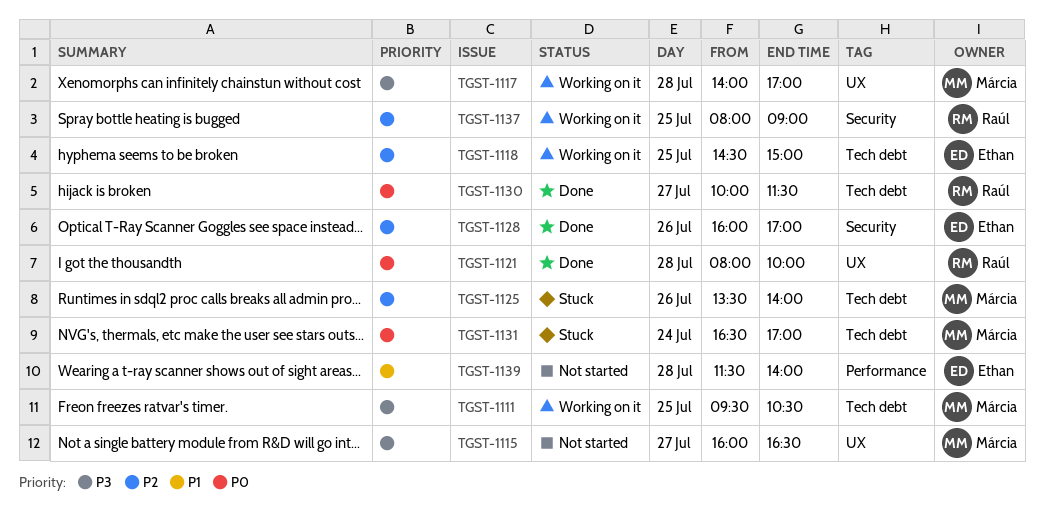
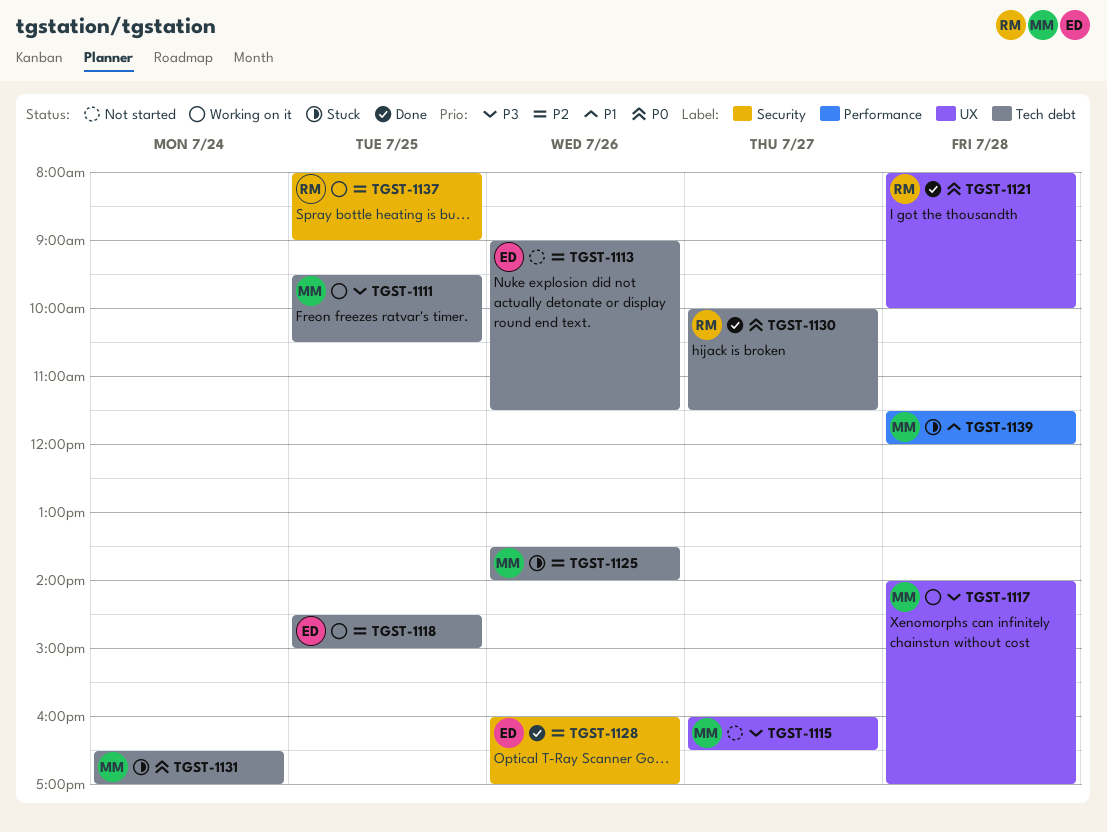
TGST-1113: none -> present
TGST-1139, status: Not started -> Stuck
TGST-1139, owner: Ethan -> Márcia
TGST-1139, ends: 14:00 -> 12:00

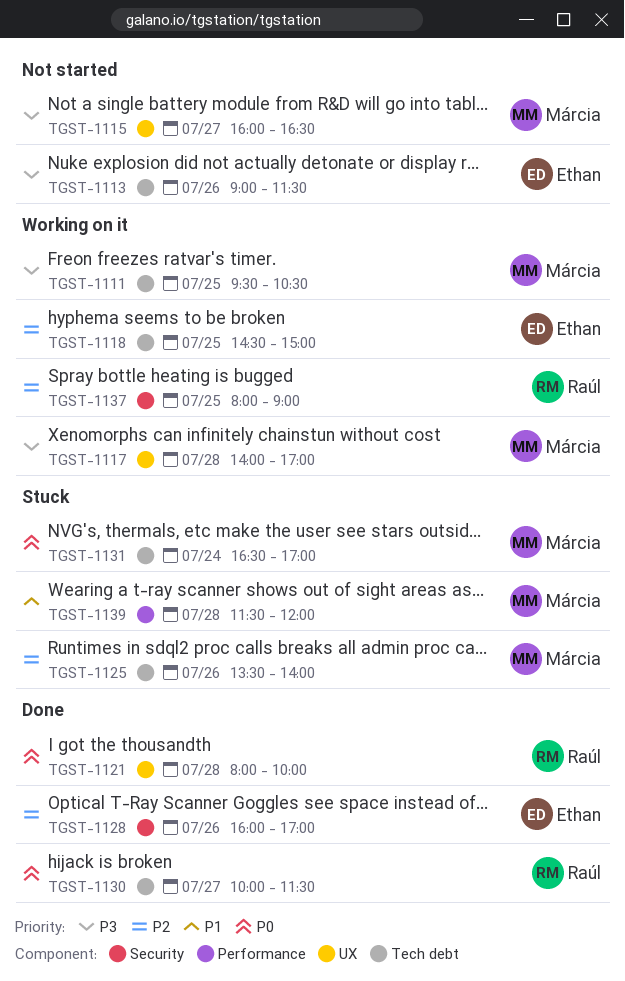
TGST-1113, priority: P2 -> P3

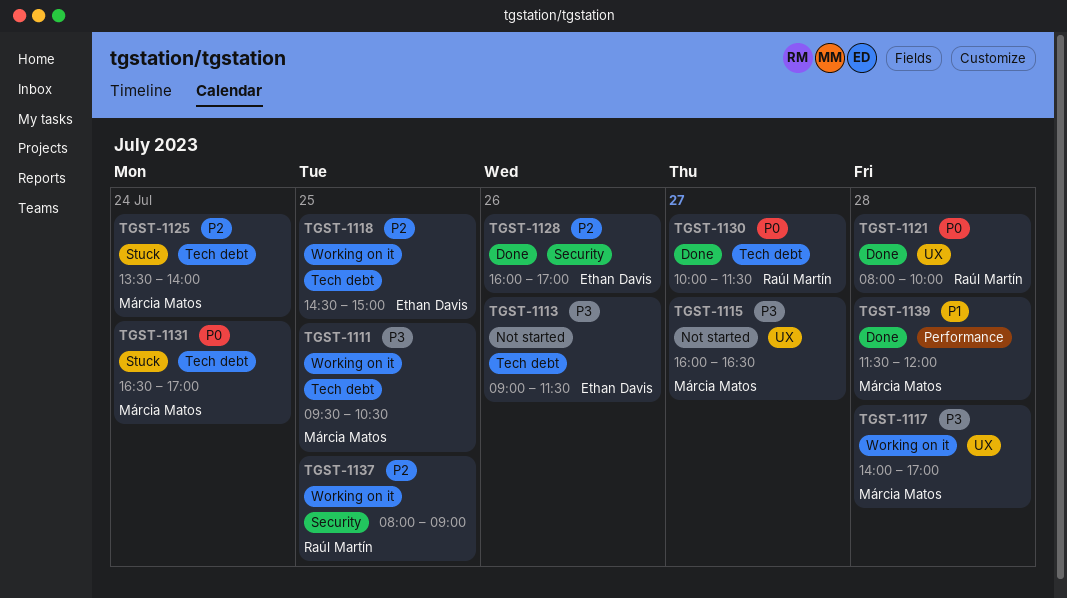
TGST-1125, day: Jul 26 -> Jul 24
TGST-1139, status: Stuck -> Done

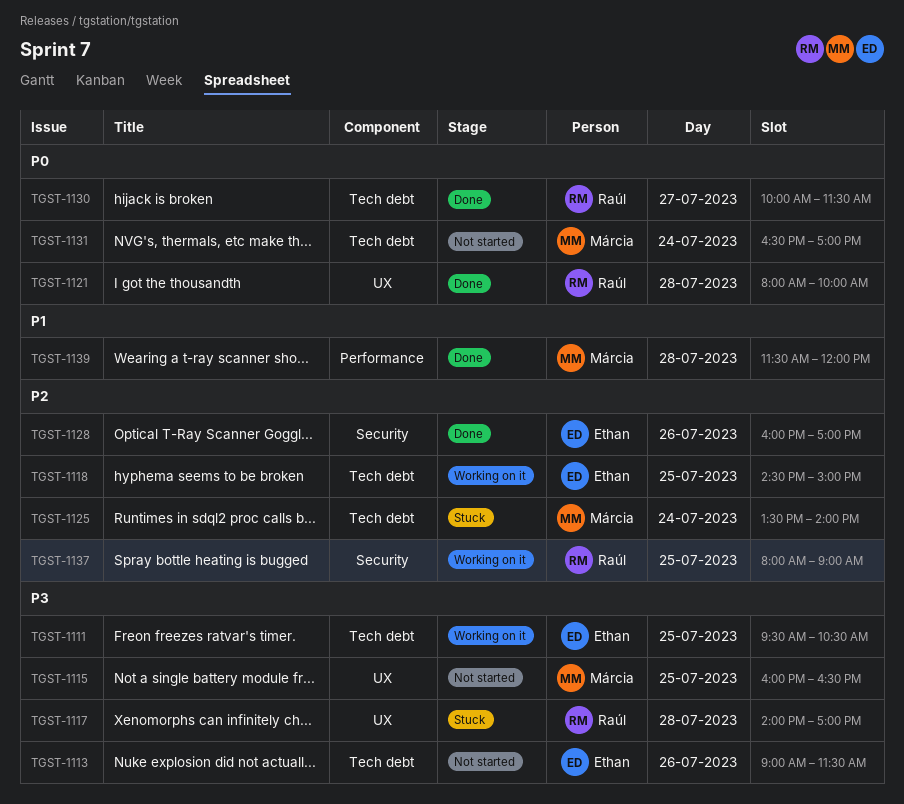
TGST-1111, owner: Márcia Matos -> Ethan Davis
TGST-1115, day: Jul 27 -> Jul 25
TGST-1117, status: Working on it -> Stuck
TGST-1117, owner: Márcia Matos -> Raúl Martín
TGST-1131, status: Stuck -> Not started

